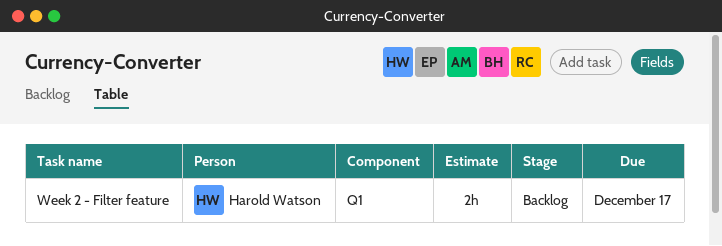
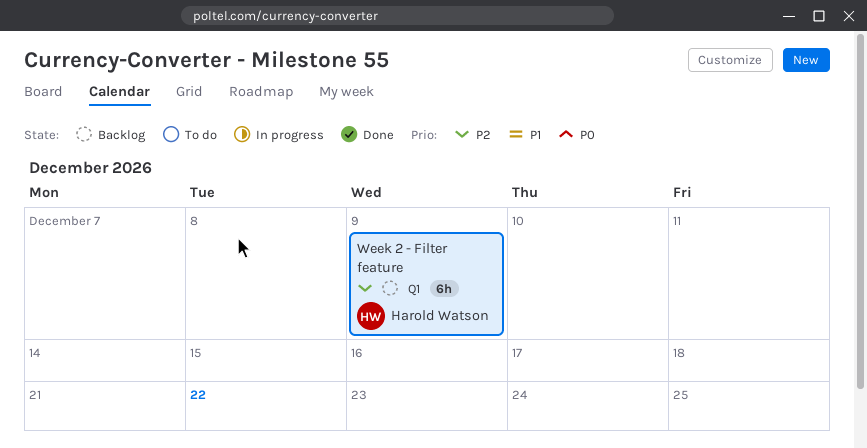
Week 2 - Filter feature, estimate: 2h -> 6h
Week 2 - Filter feature, due: Dec 17 -> Dec 9

